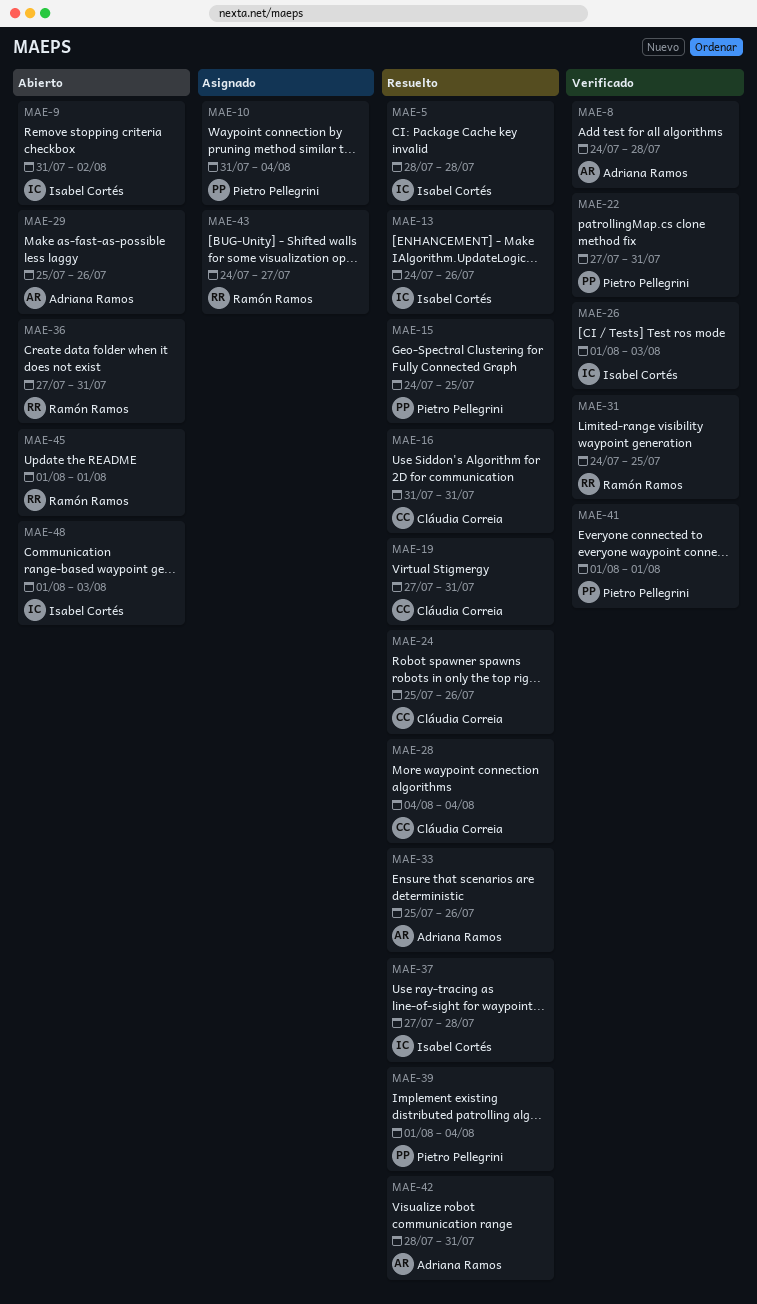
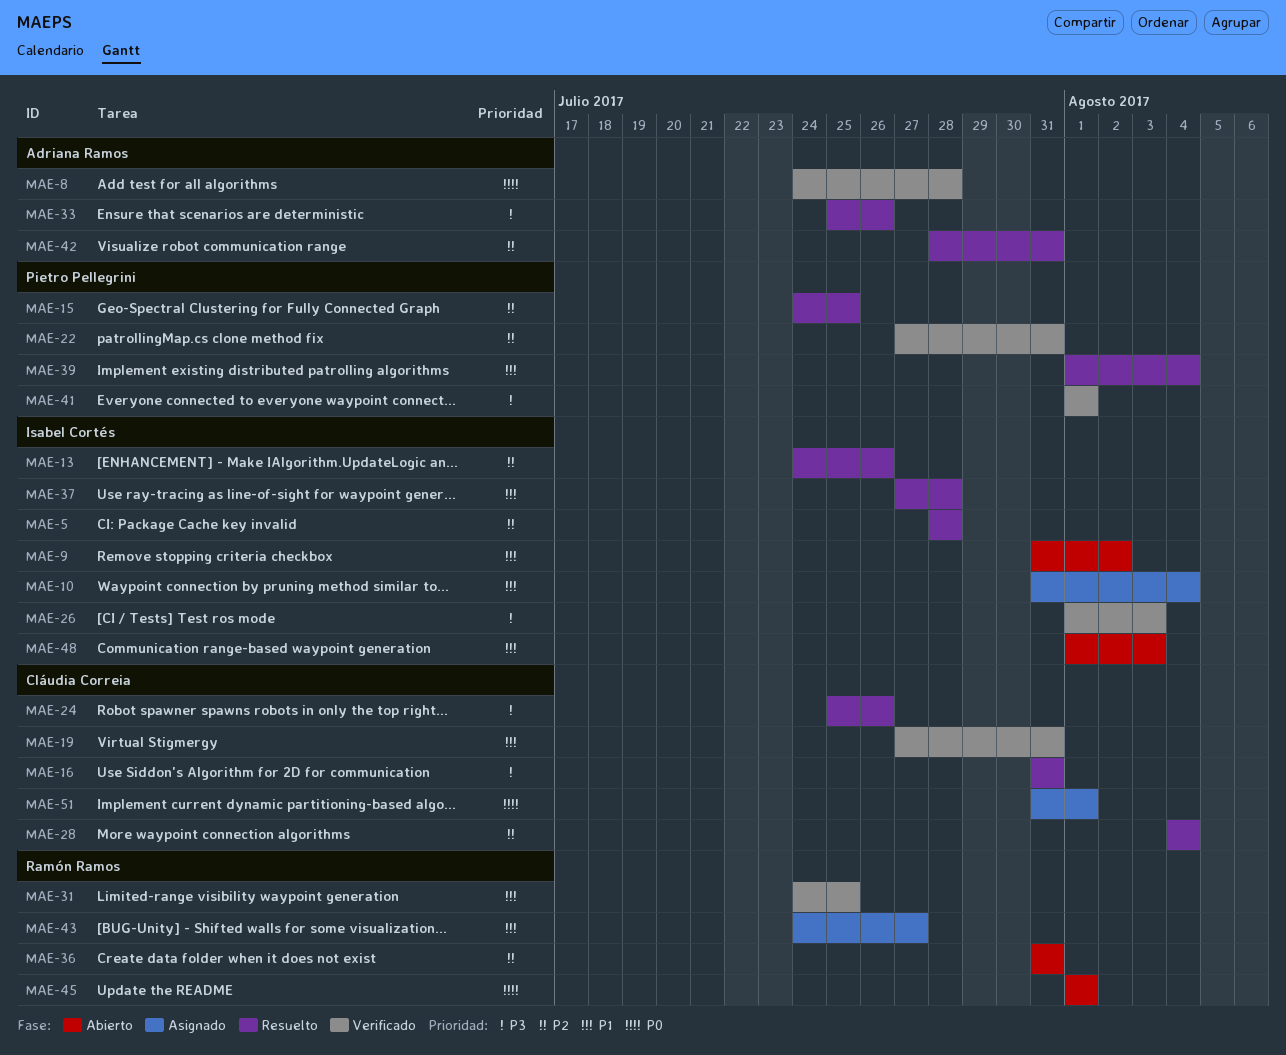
MAE-10, owner: Pietro Pellegrini -> Isabel Cortés
MAE-19, status: Resuelto -> Verificado
MAE-29: present -> none
MAE-36, start: Jul 27 -> Jul 31
MAE-51: none -> present

